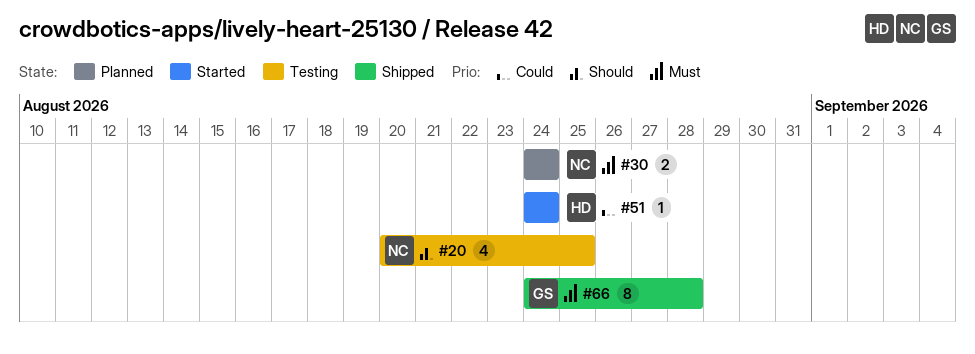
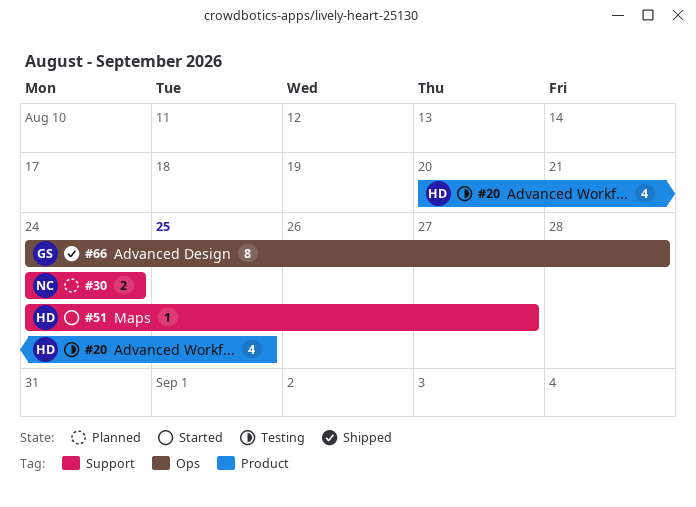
#20, owner: NC -> HD
#51, due: Aug 24 -> Aug 27

